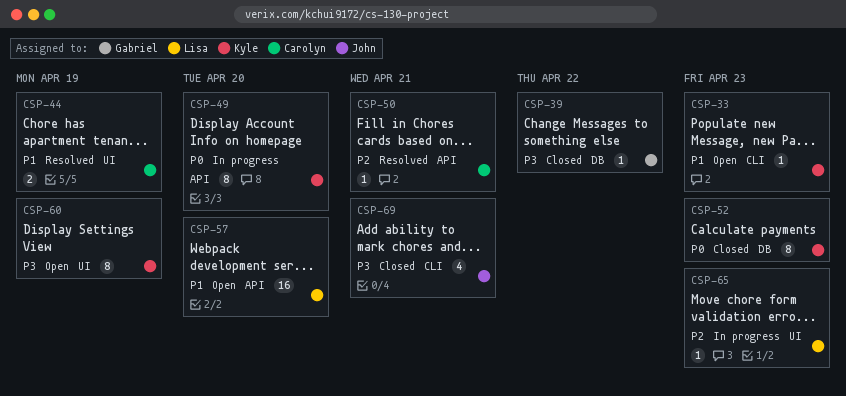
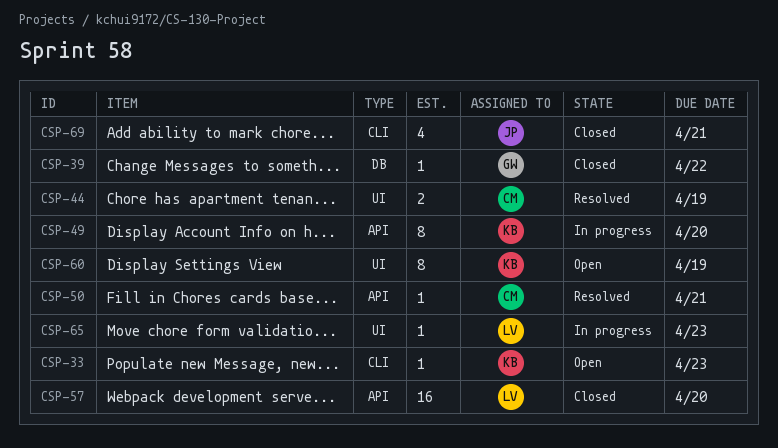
CSP-52: present -> none
CSP-57, status: Open -> Closed

